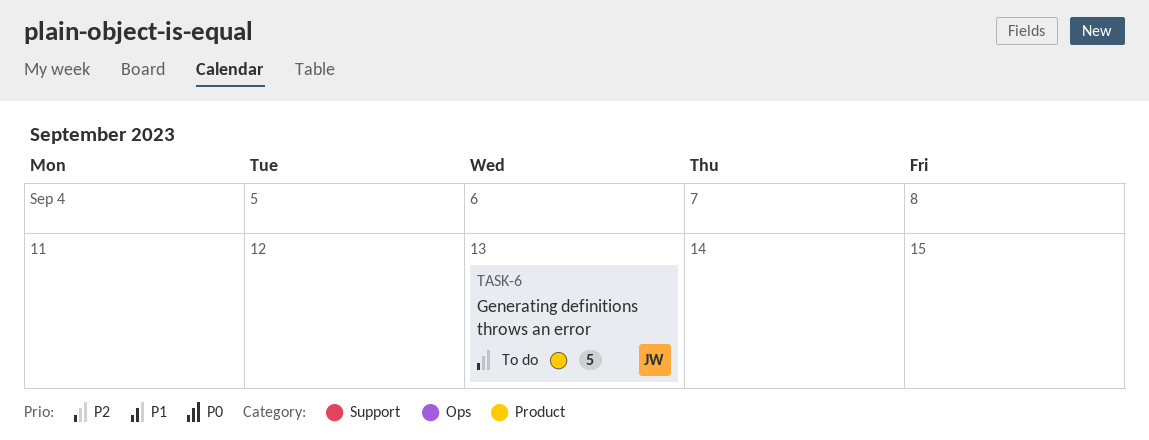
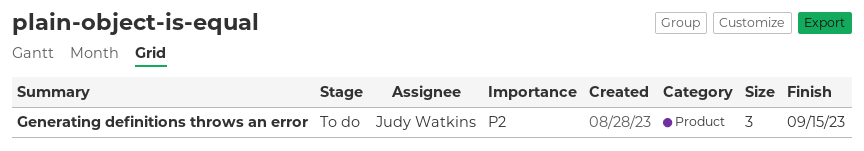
Generating definitions throws an error, estimate: 5 -> 3
Generating definitions throws an error, due: Sep 13 -> Sep 15

